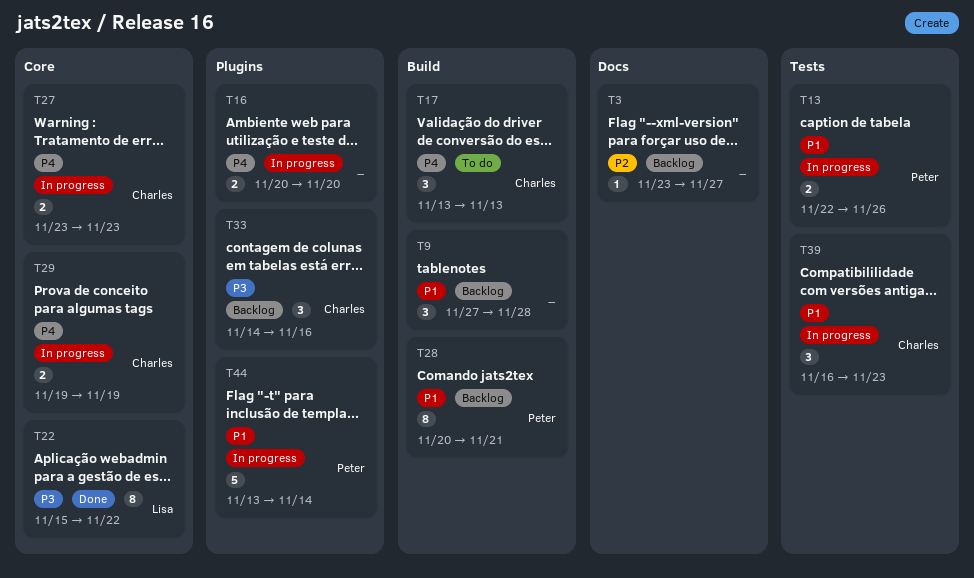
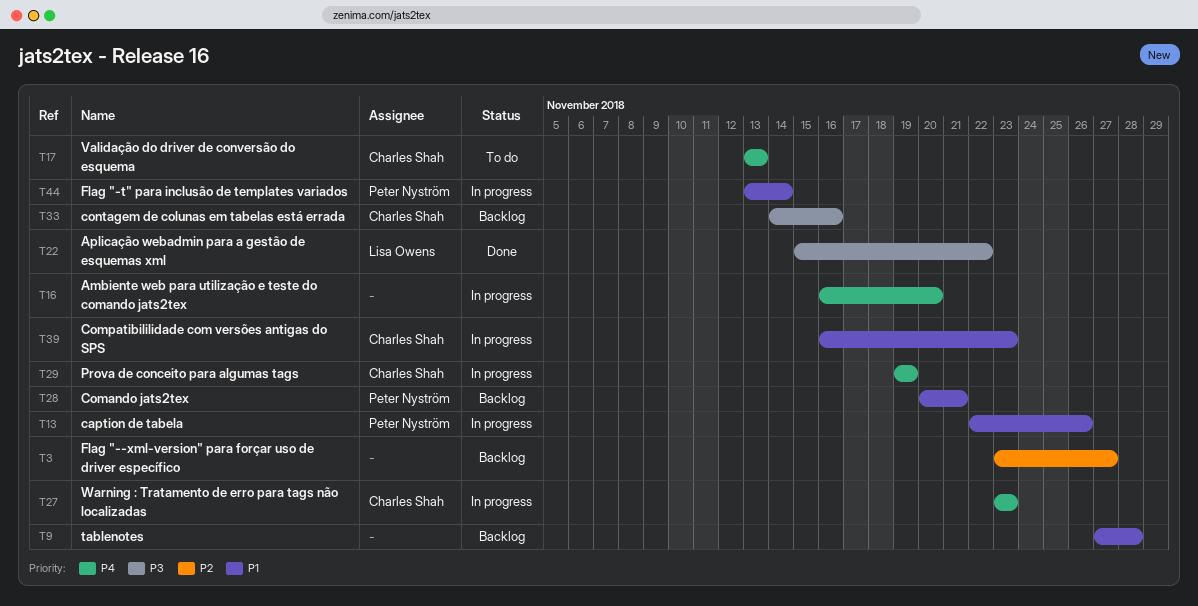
T16, start: Nov 20 -> Nov 16

